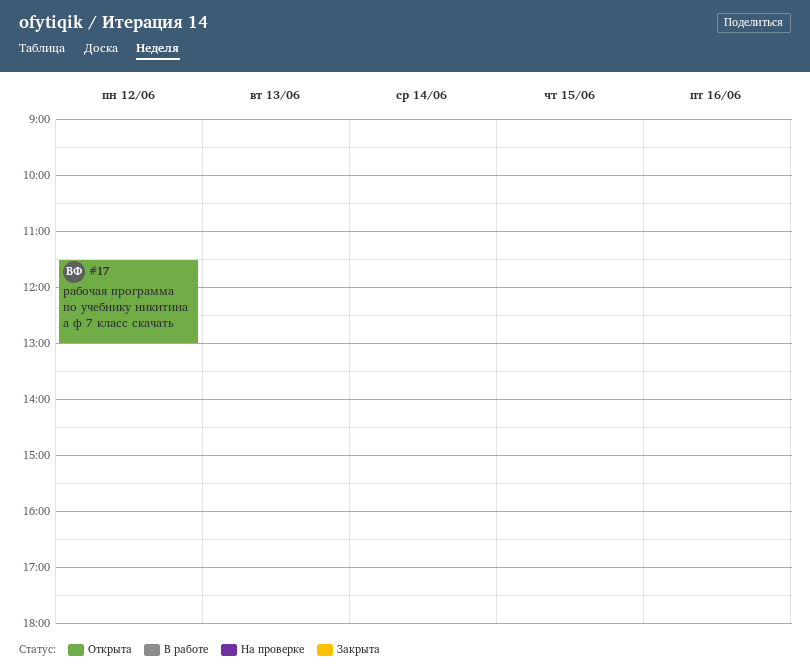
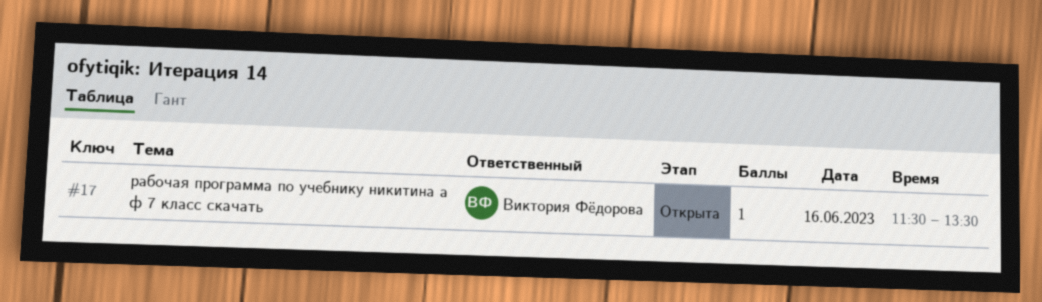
#17, day: Jun 12 -> Jun 16
#17, ends: 13:00 -> 13:30

